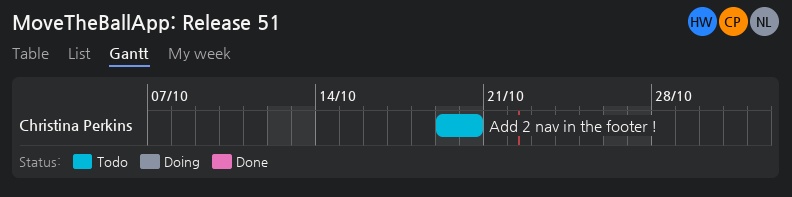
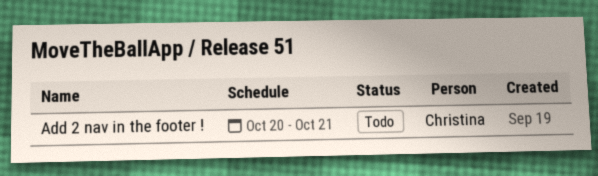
Add 2 nav in the footer !, start: Oct 19 -> Oct 20
Add 2 nav in the footer !, due: Oct 20 -> Oct 21

